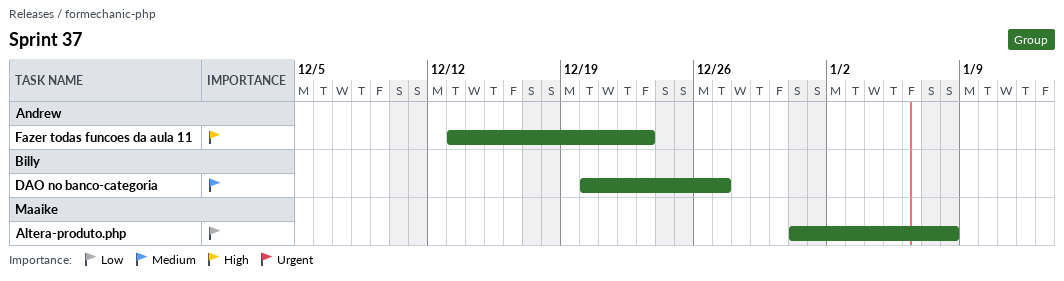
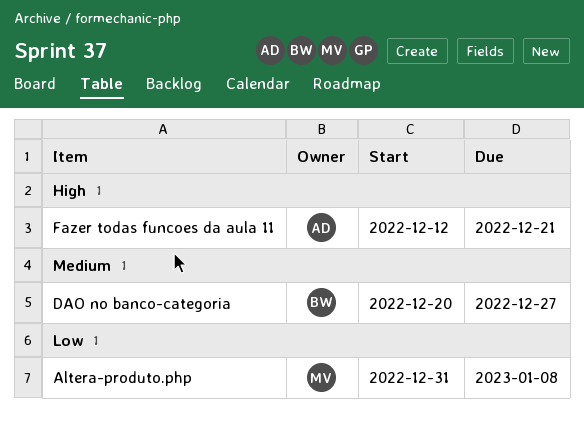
Fazer todas funcoes da aula 11, start: Dec 13 -> Dec 12
Fazer todas funcoes da aula 11, due: Dec 23 -> Dec 21

